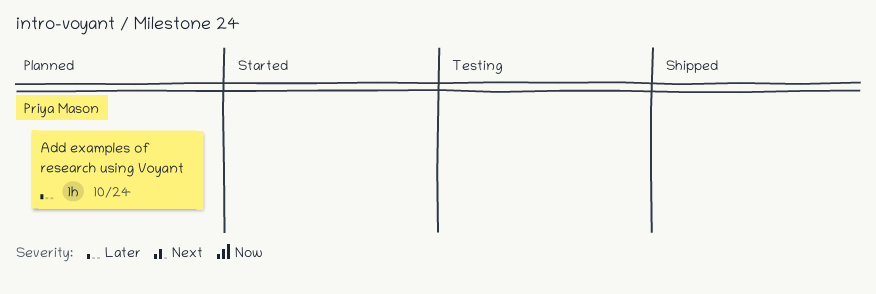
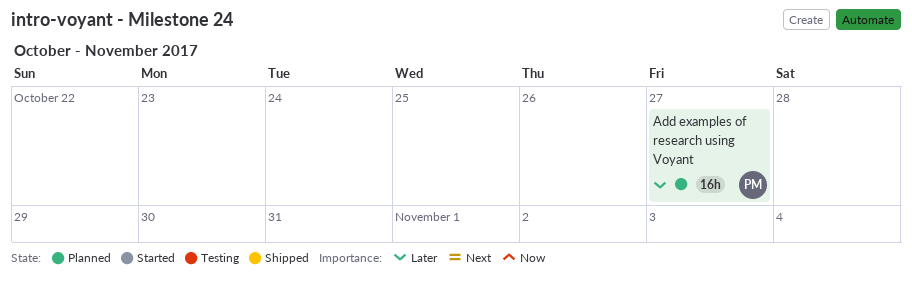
Add examples of research using Voyant, estimate: 1h -> 16h
Add examples of research using Voyant, due: Oct 24 -> Oct 27

